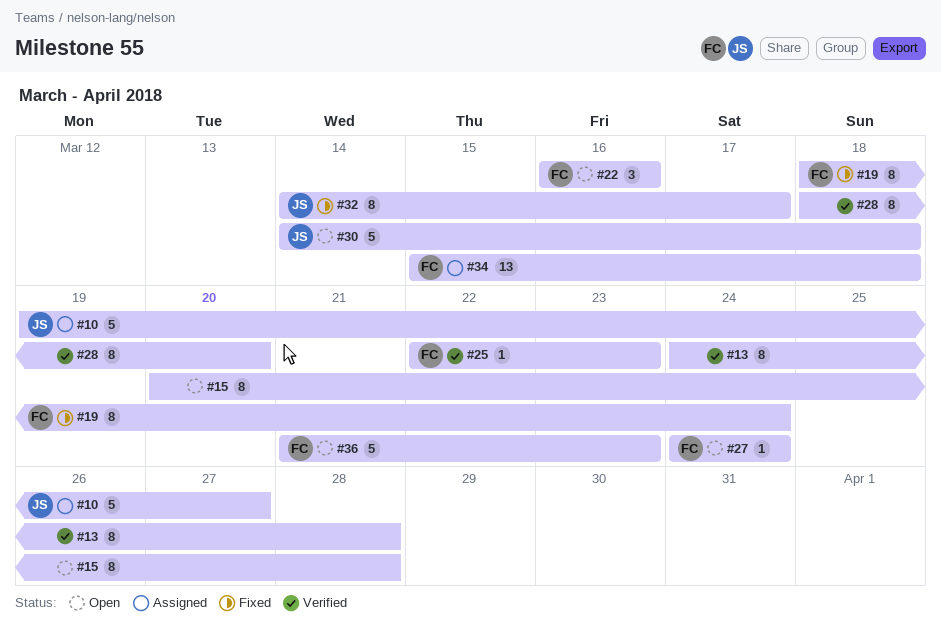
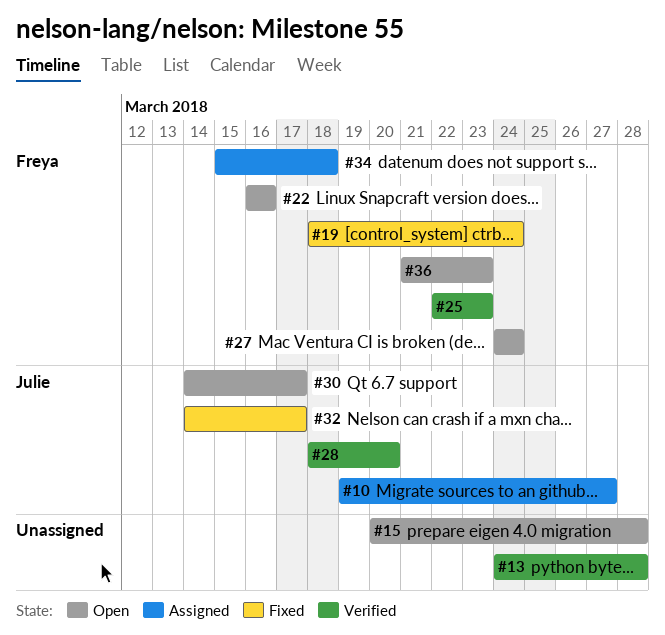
#28, owner: none -> Julie
#30, due: Mar 18 -> Mar 17

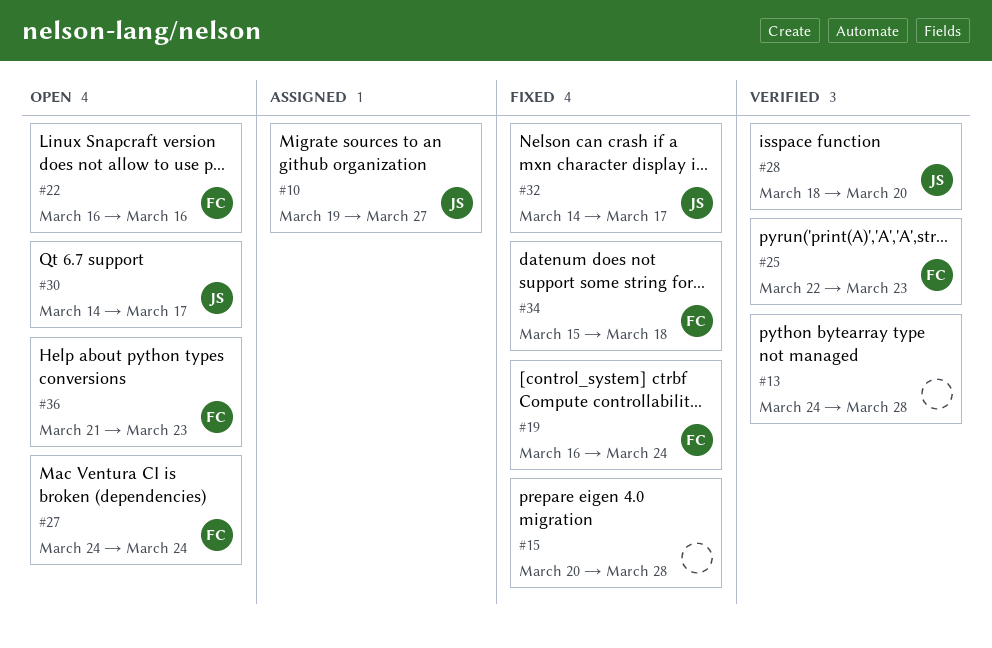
#15, status: Open -> Fixed
#19, start: Mar 18 -> Mar 16
#34, status: Assigned -> Fixed

